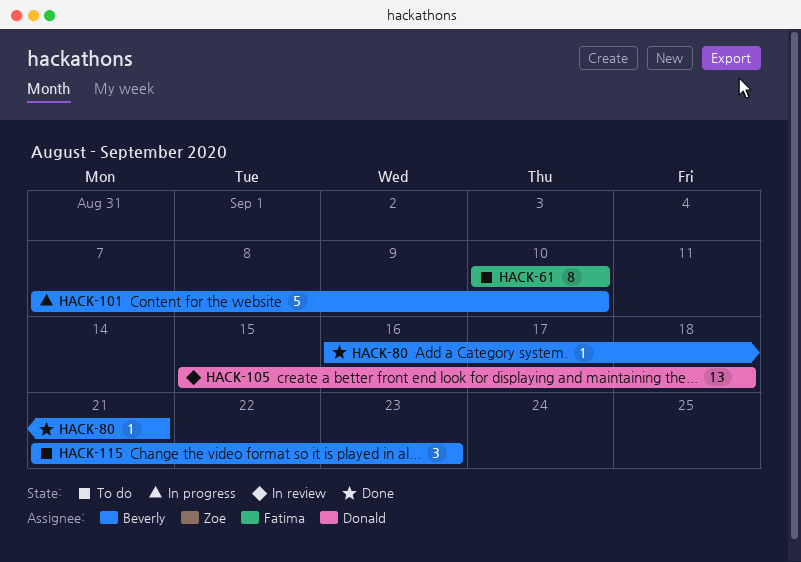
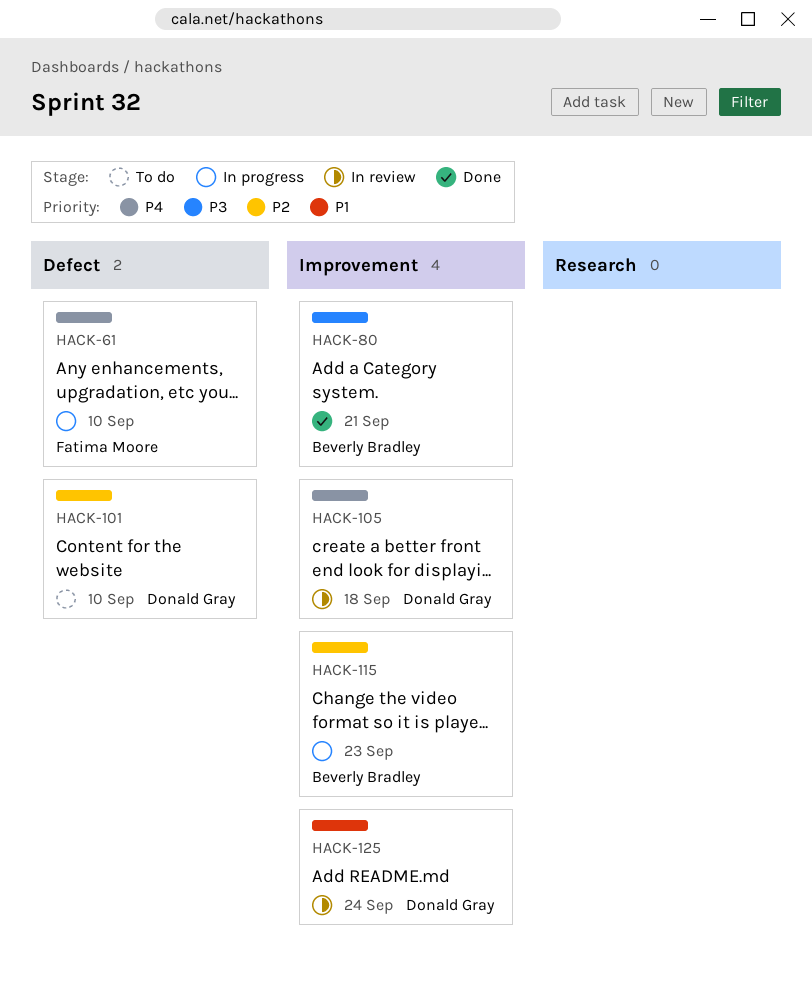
HACK-61, status: To do -> In progress
HACK-101, status: In progress -> To do
HACK-101, owner: Beverly Bradley -> Donald Gray
HACK-115, status: To do -> In progress
HACK-125: none -> present

